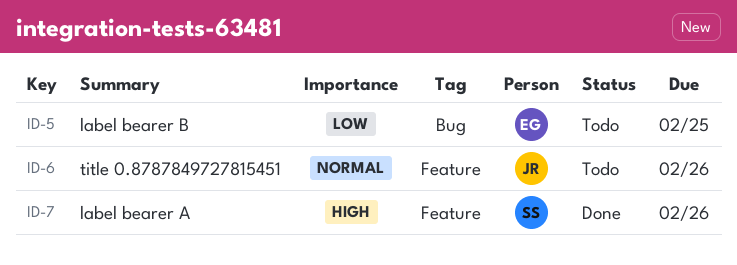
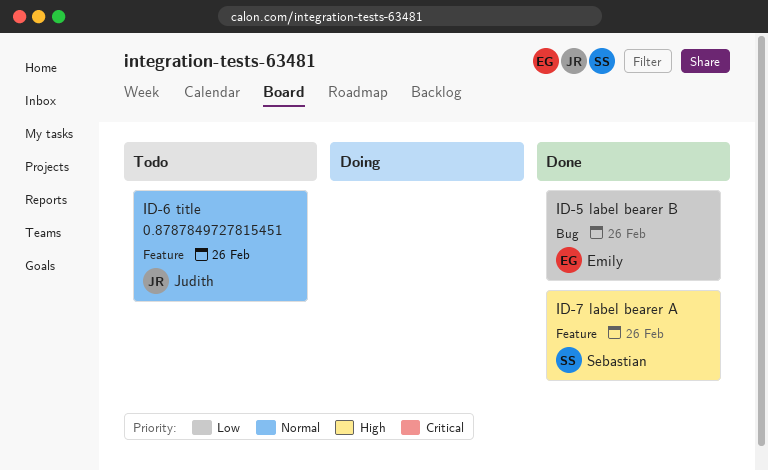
ID-5, status: Todo -> Done
ID-5, due: Feb 25 -> Feb 26

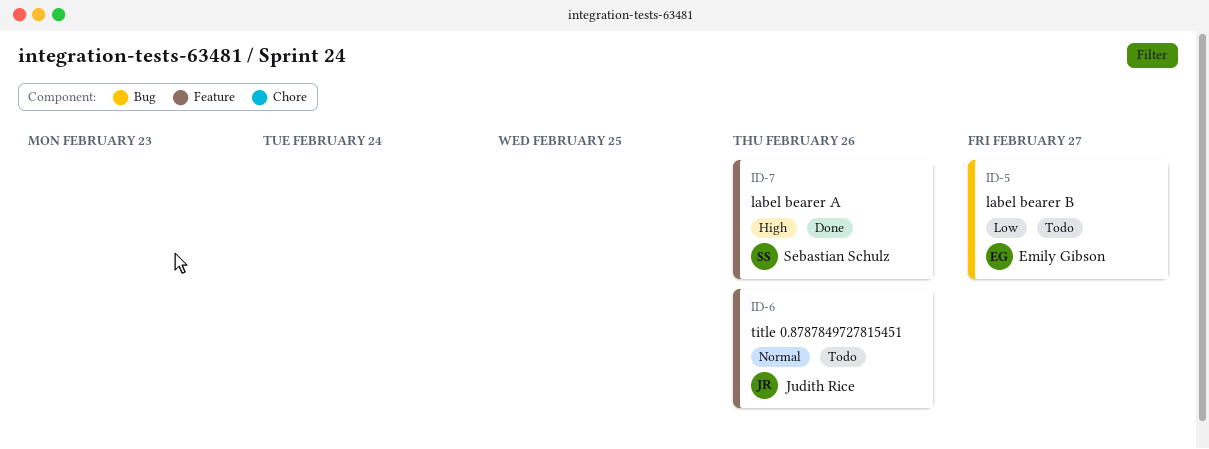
ID-5, status: Done -> Todo
ID-5, due: Feb 26 -> Feb 27

